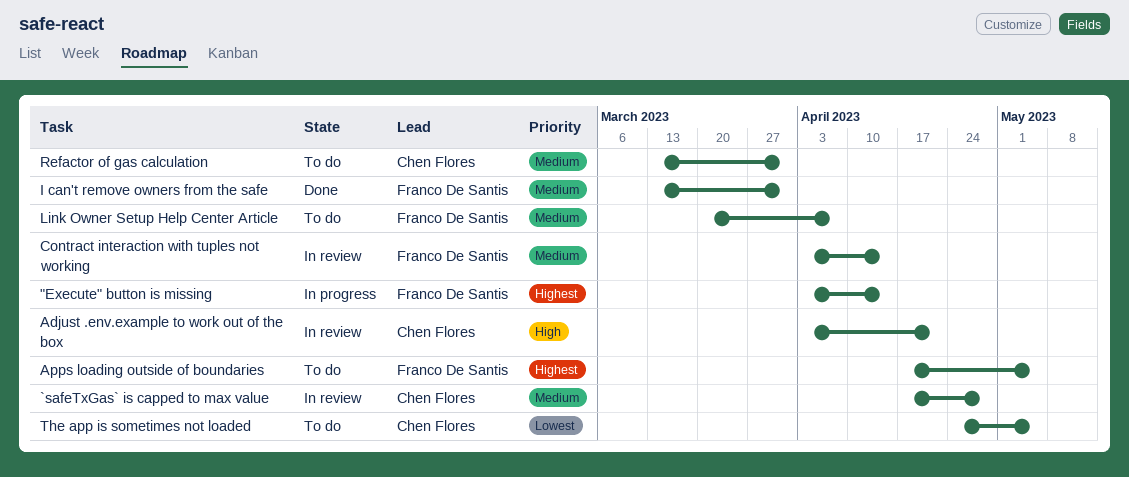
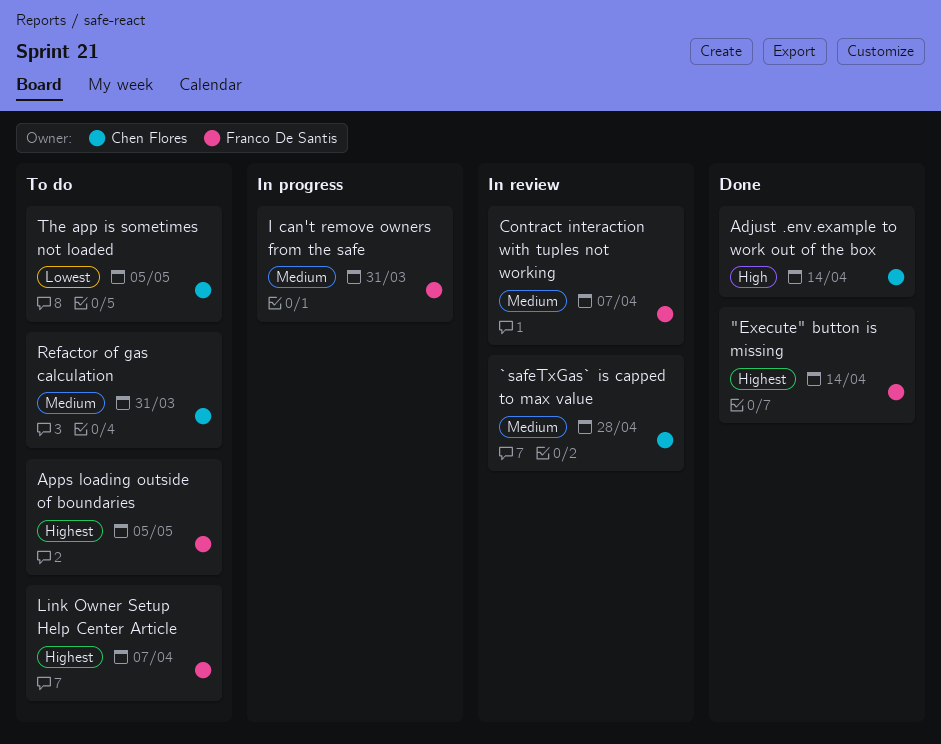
"Execute" button is missing, status: In progress -> Done
Adjust .env.example to work out of the box, status: In review -> Done
Adjust .env.example to work out of the box, due: Apr 21 -> Apr 14
Contract interaction with tuples not working, due: Apr 14 -> Apr 7
I can't remove owners from the safe, status: Done -> In progress
Link Owner Setup Help Center Article, priority: Medium -> Highest

